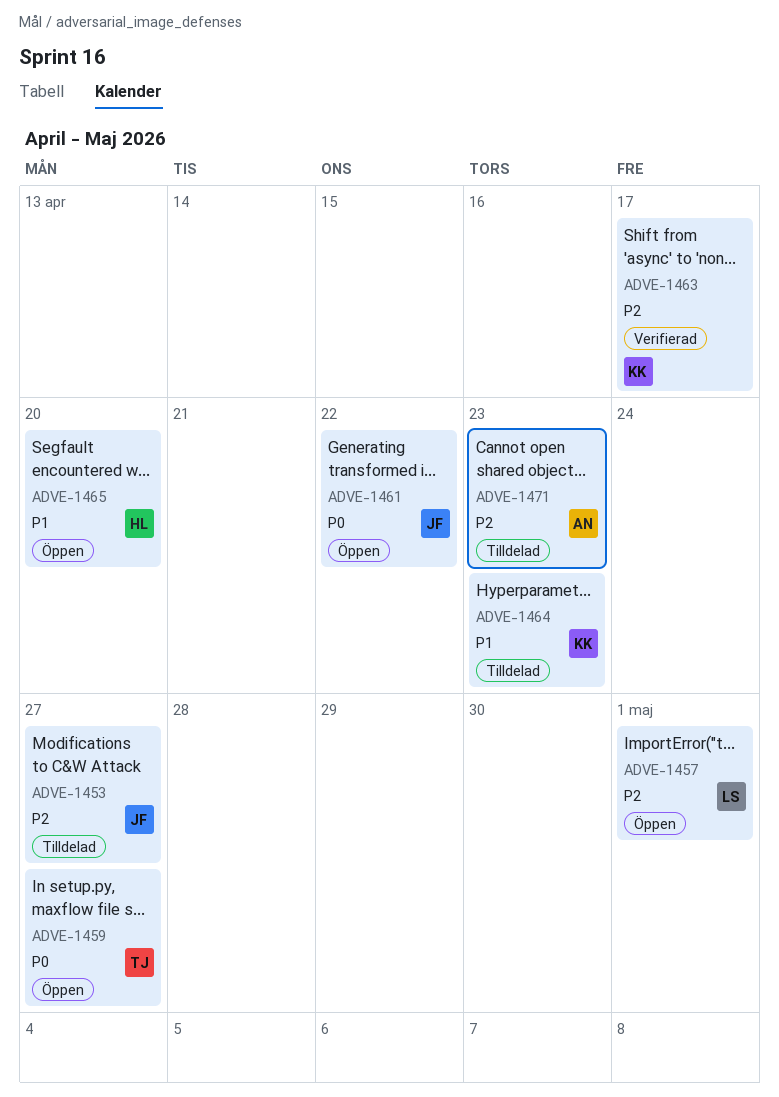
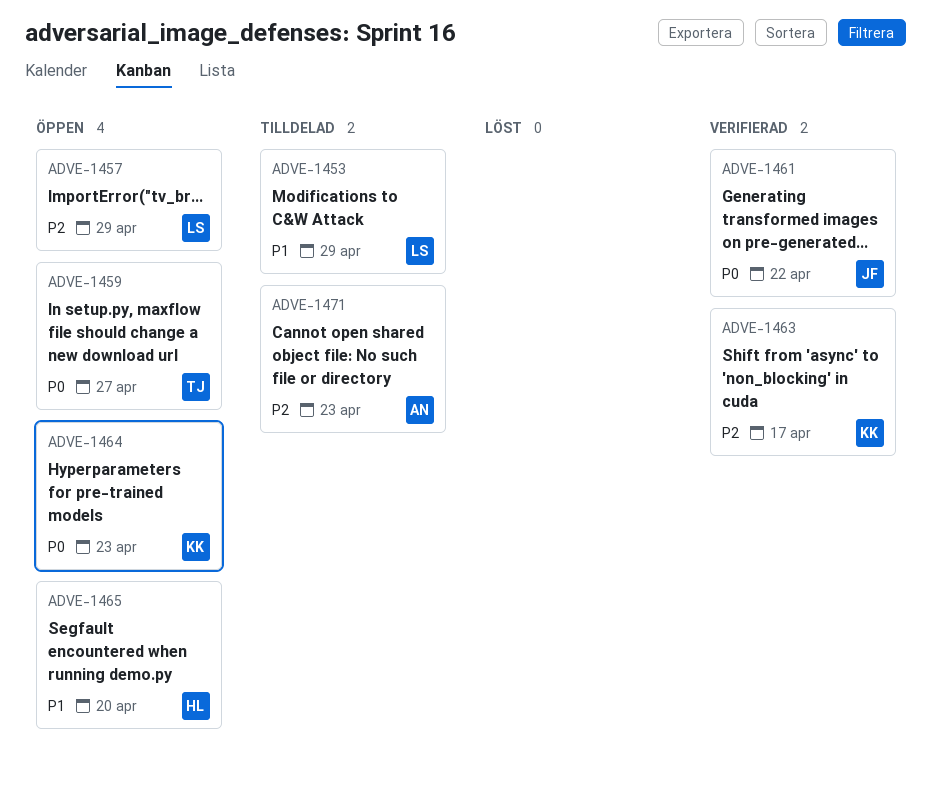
ADVE-1453, owner: JF -> LS
ADVE-1453, priority: P2 -> P1
ADVE-1453, due: Apr 27 -> Apr 29
ADVE-1457, due: May 1 -> Apr 29
ADVE-1461, status: Öppen -> Verifierad
ADVE-1464, status: Tilldelad -> Öppen
ADVE-1464, priority: P1 -> P0

